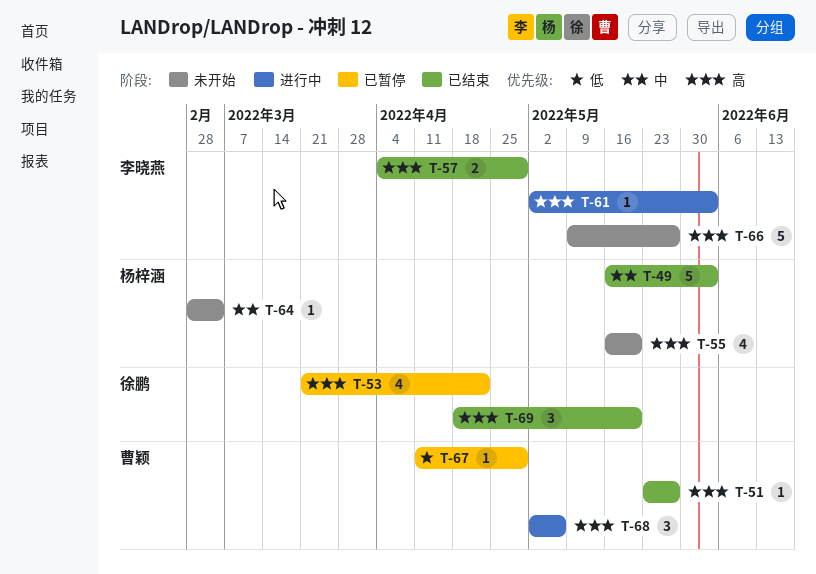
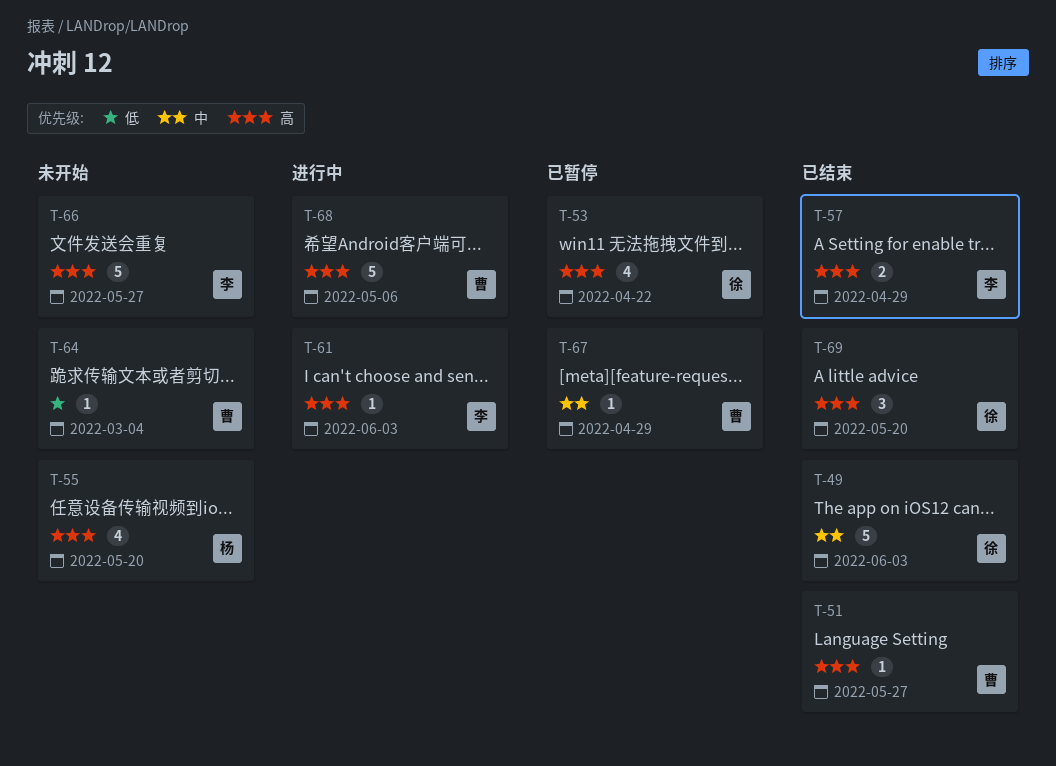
T-49, owner: 杨梓涵 -> 徐鹏
T-64, owner: 杨梓涵 -> 曹颖
T-64, priority: 中 -> 低
T-67, priority: 低 -> 中
T-68, estimate: 3 -> 5

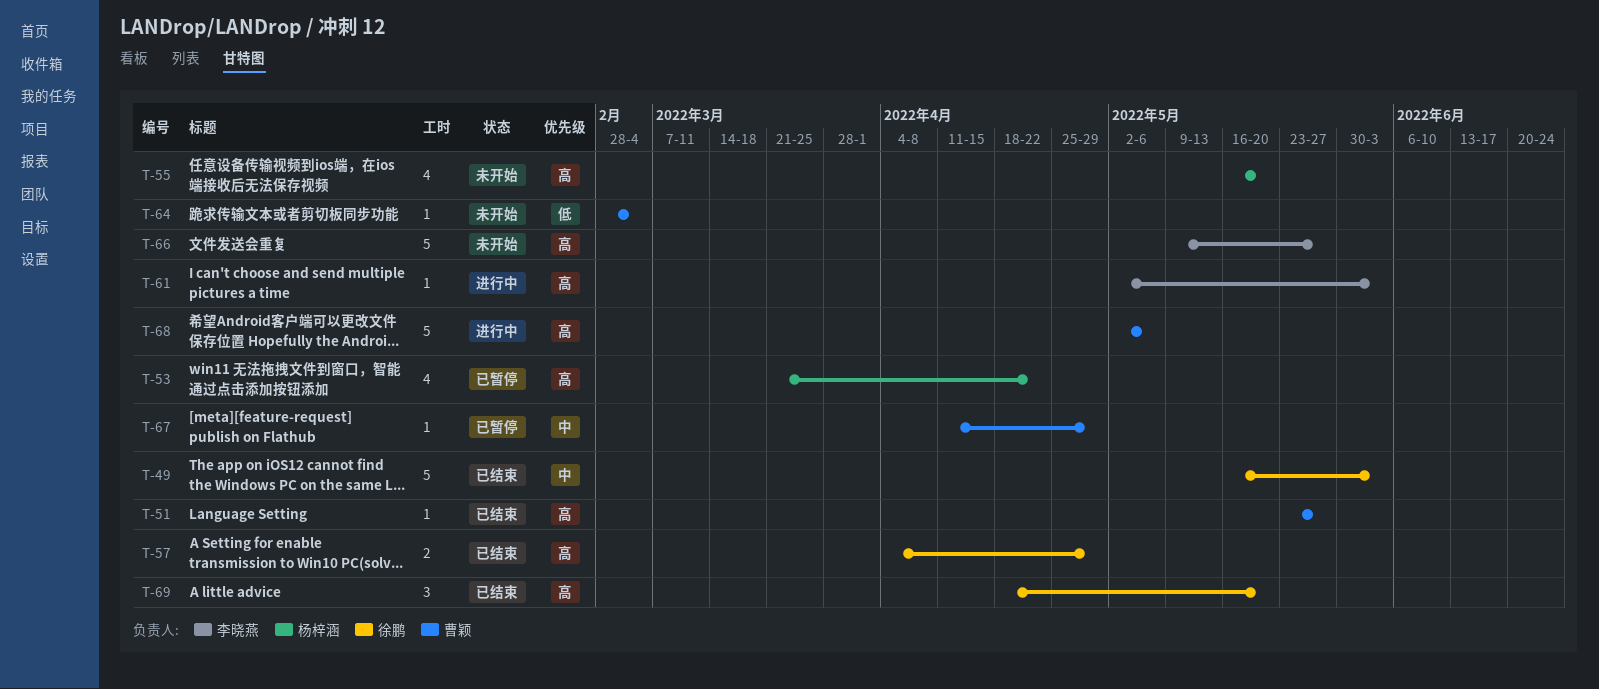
T-53, owner: 徐鹏 -> 杨梓涵
T-57, owner: 李晓燕 -> 徐鹏

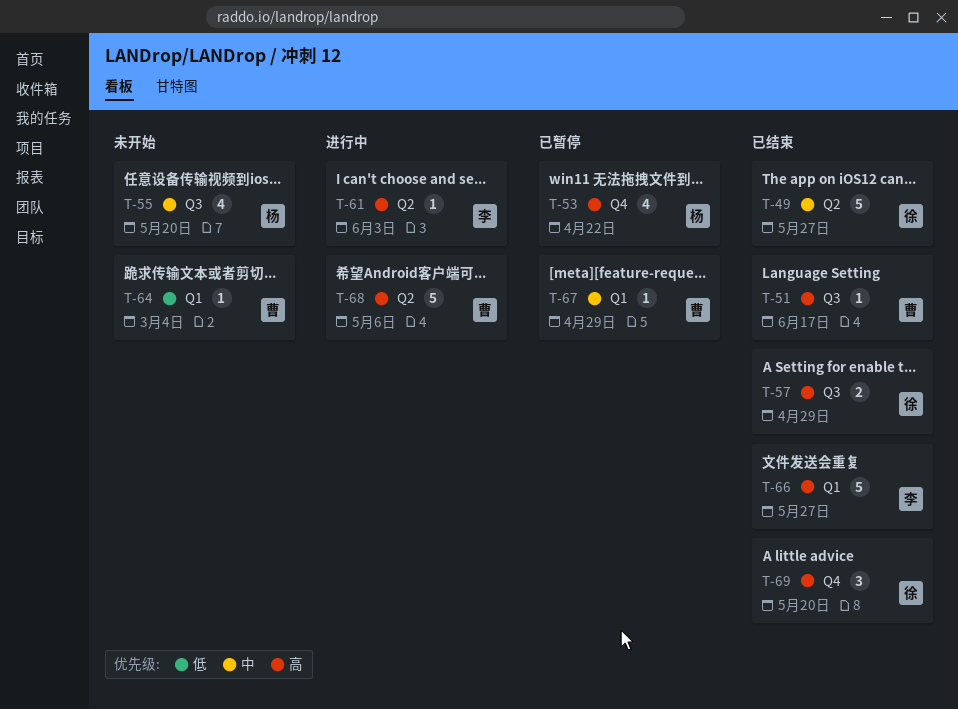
T-49, due: Jun 3 -> May 27
T-51, due: May 27 -> Jun 17
T-55, priority: 高 -> 中
T-66, status: 未开始 -> 已结束

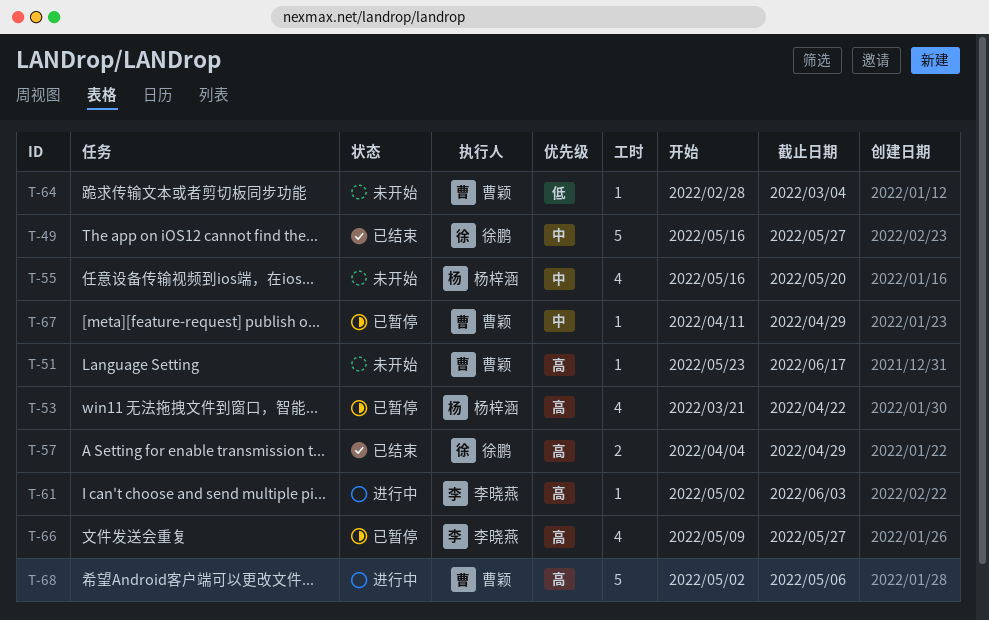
T-51, status: 已结束 -> 未开始
T-66, status: 已结束 -> 已暂停
T-66, estimate: 5 -> 4
T-69: present -> none

